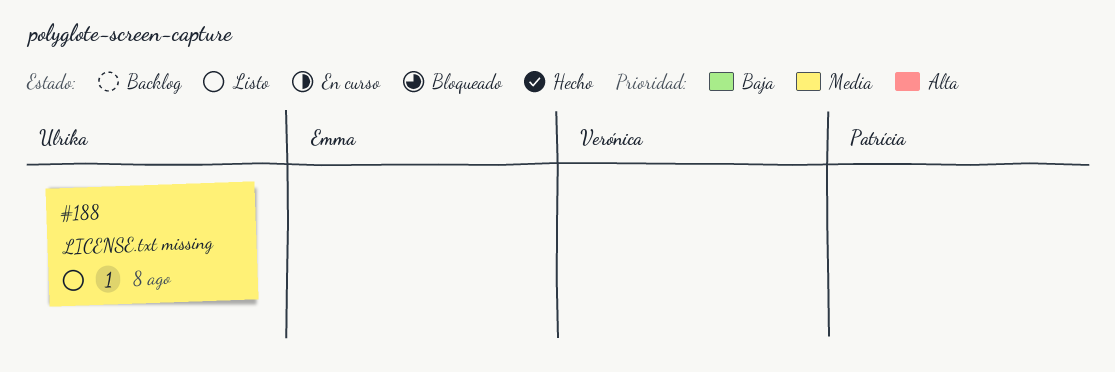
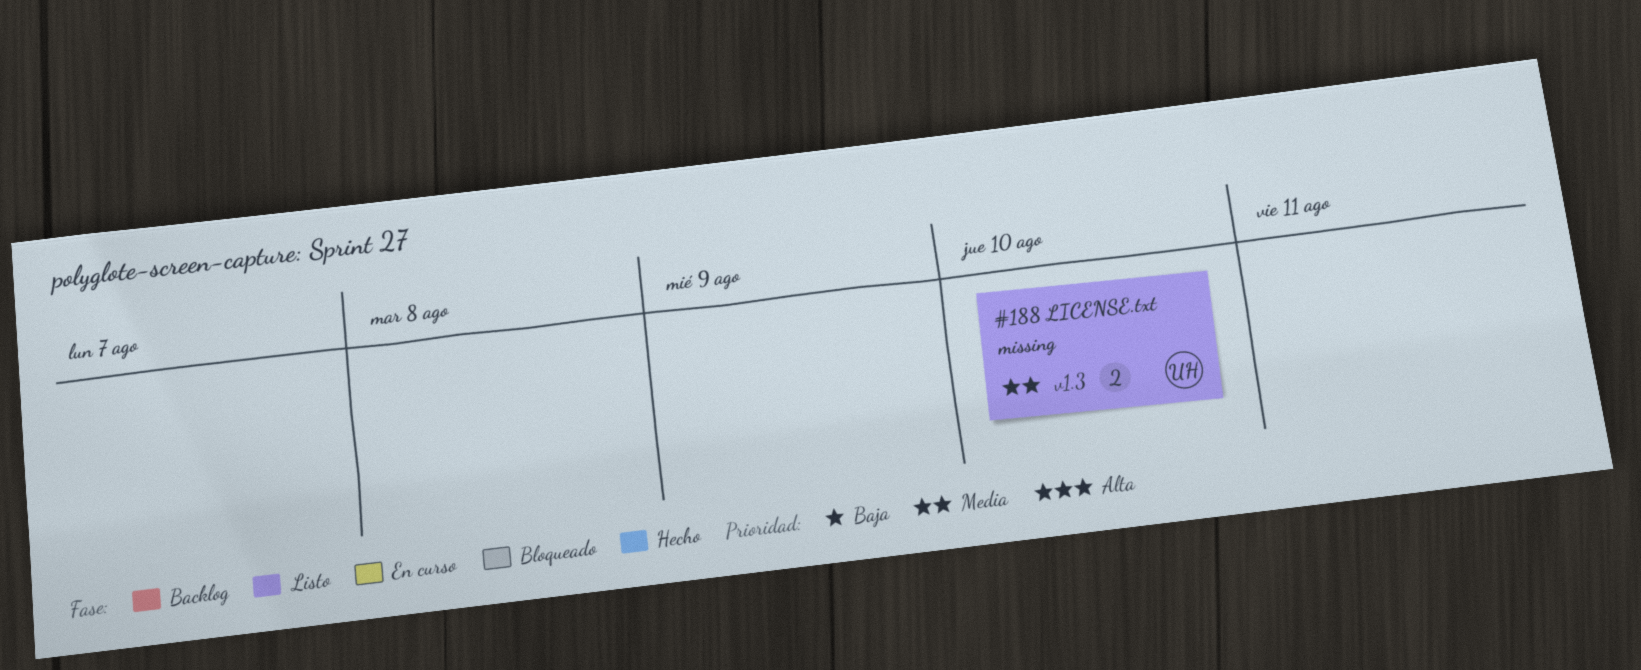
#188, estimate: 1 -> 2
#188, due: Aug 8 -> Aug 10

